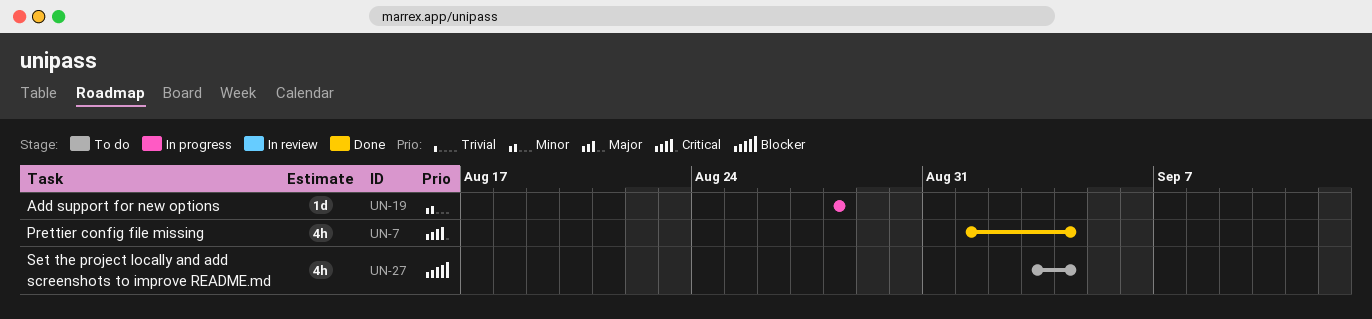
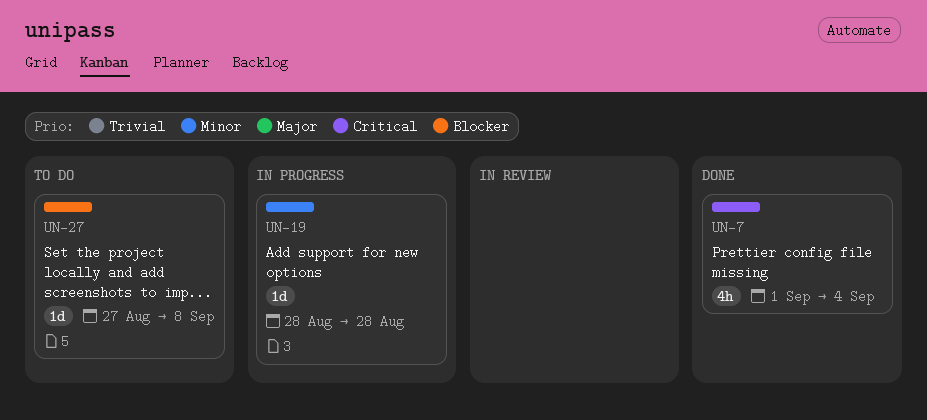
UN-27, estimate: 4h -> 1d
UN-27, start: Sep 3 -> Aug 27
UN-27, due: Sep 4 -> Sep 8

